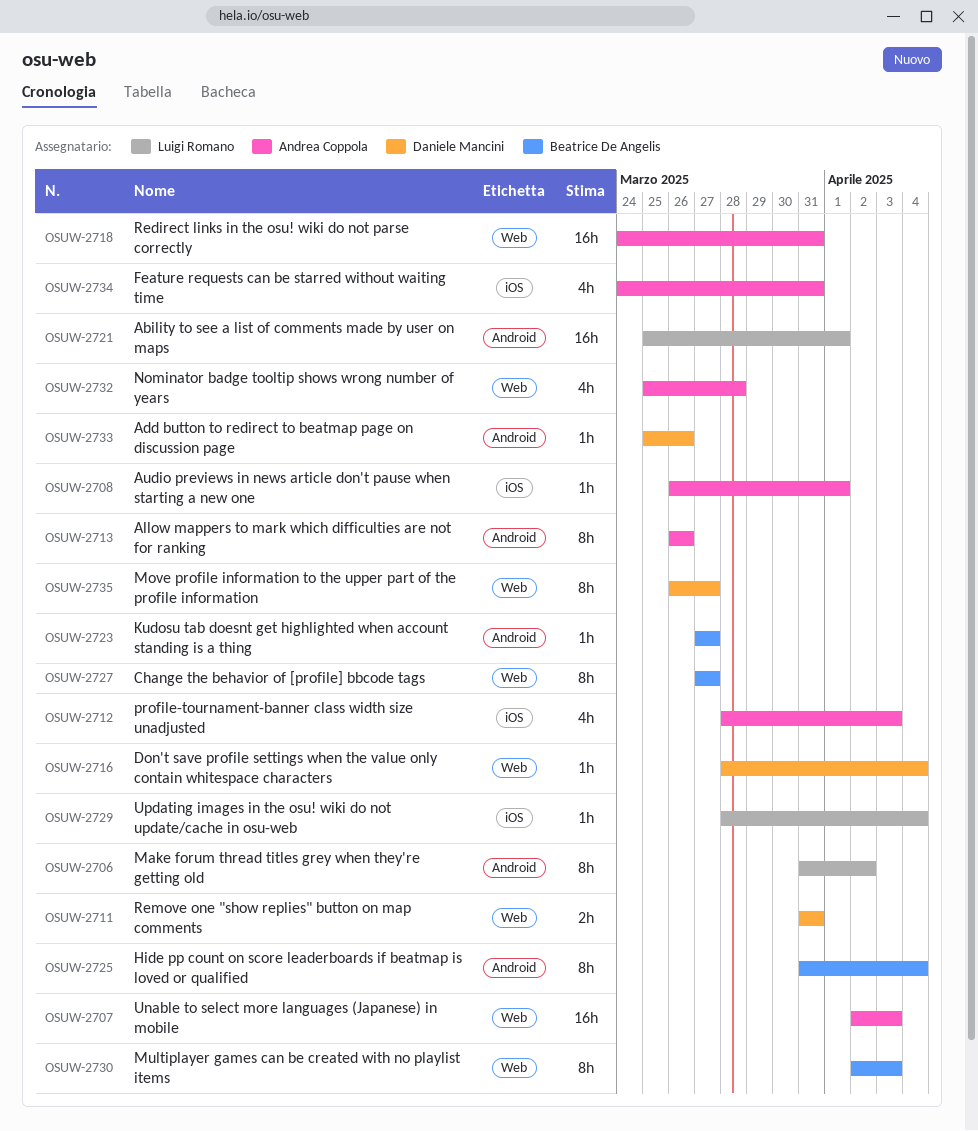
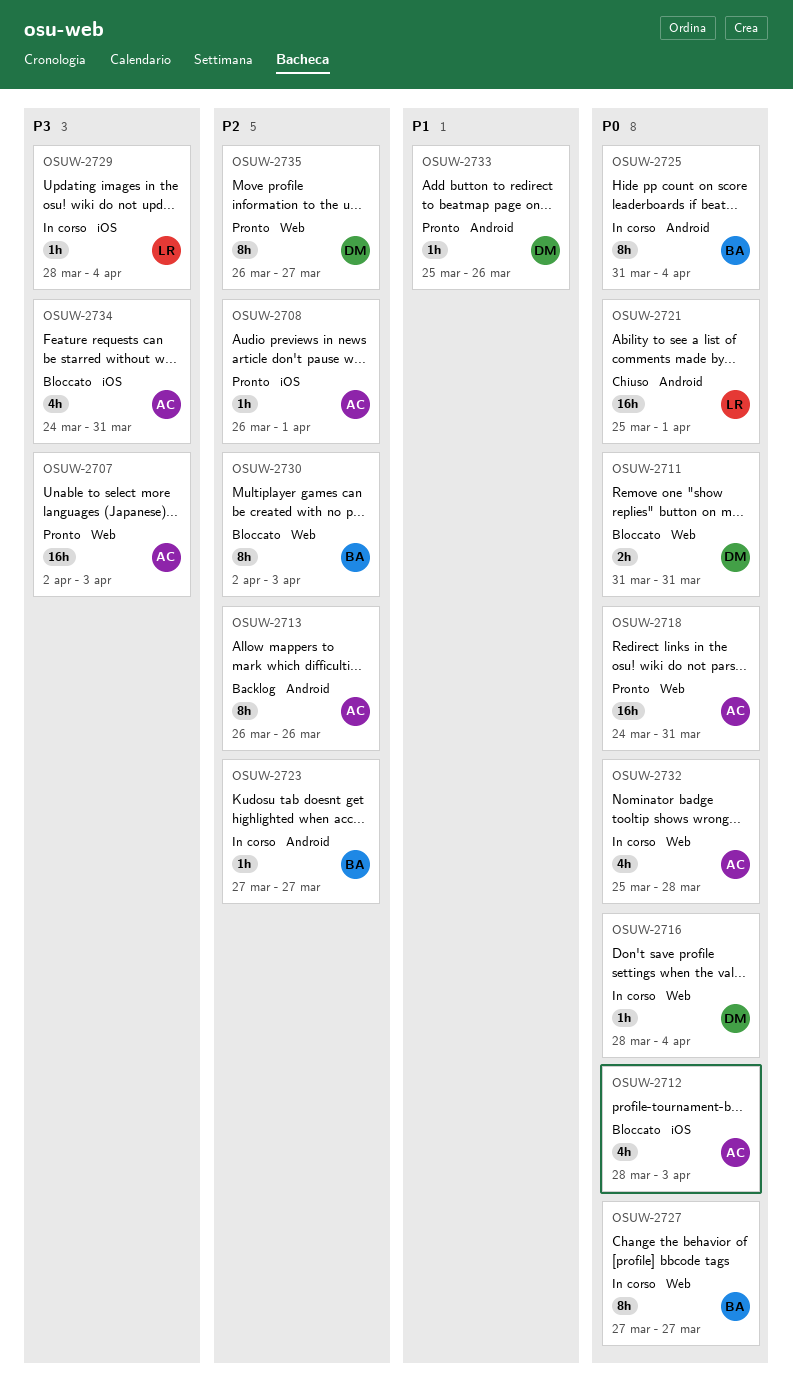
OSUW-2706: present -> none

